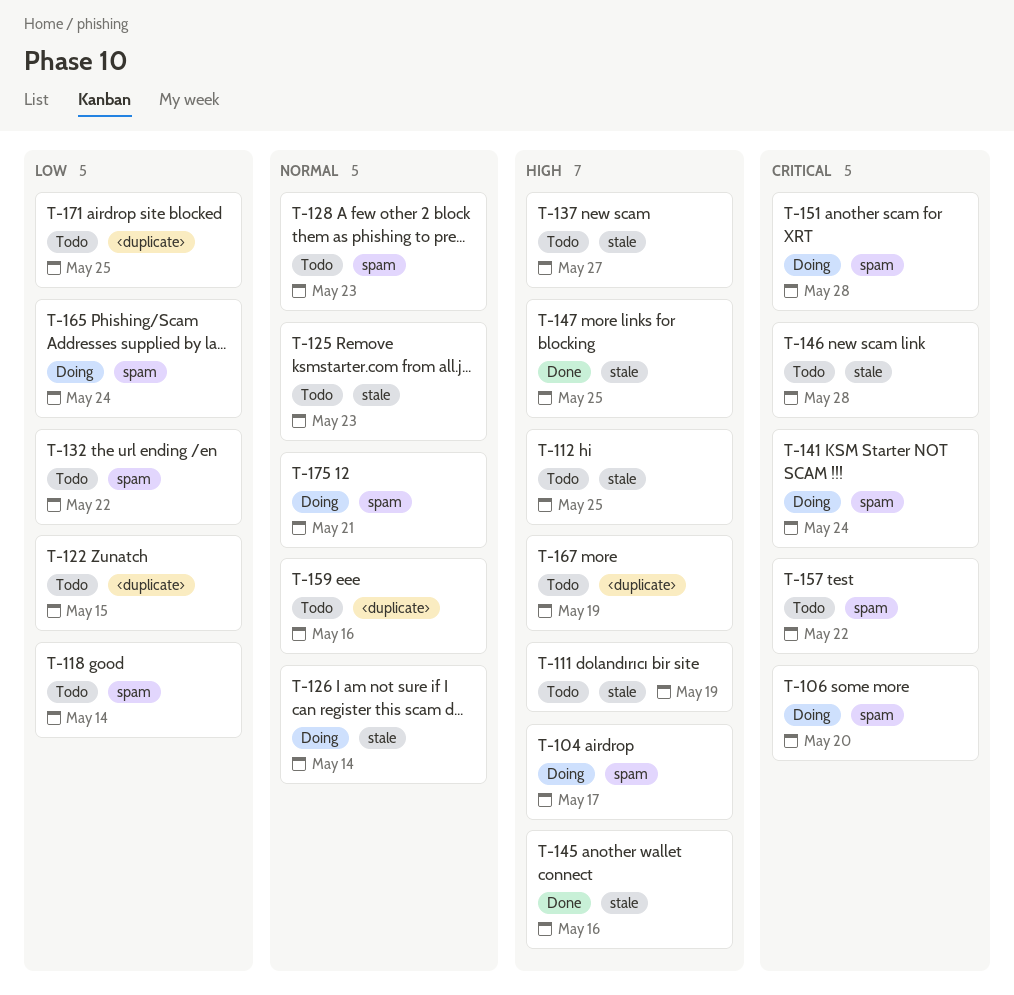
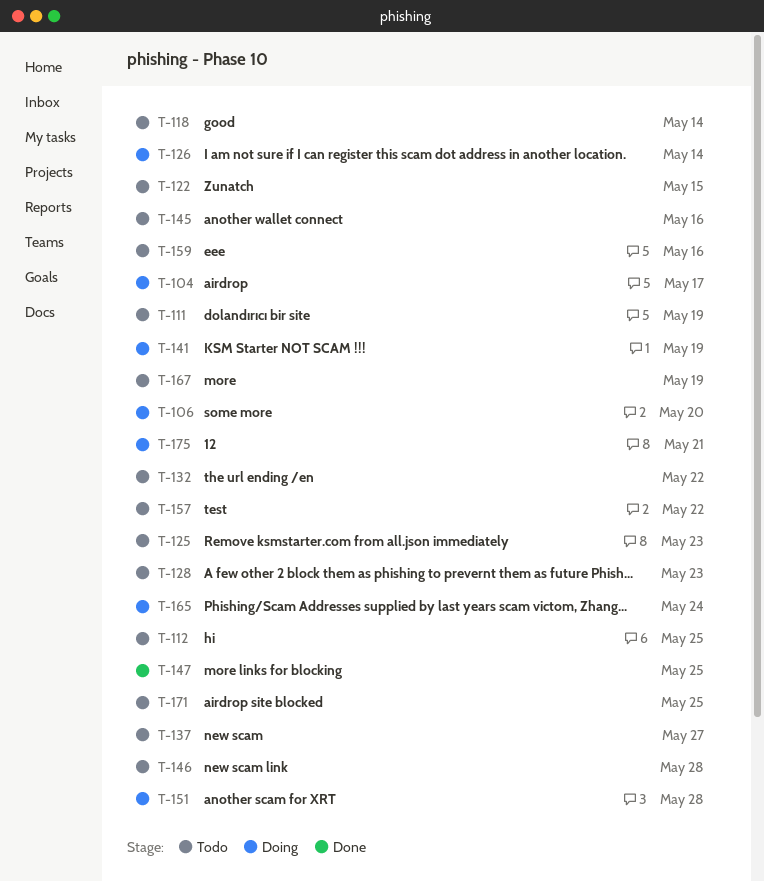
T-141, due: May 24 -> May 19
T-145, status: Done -> Todo

